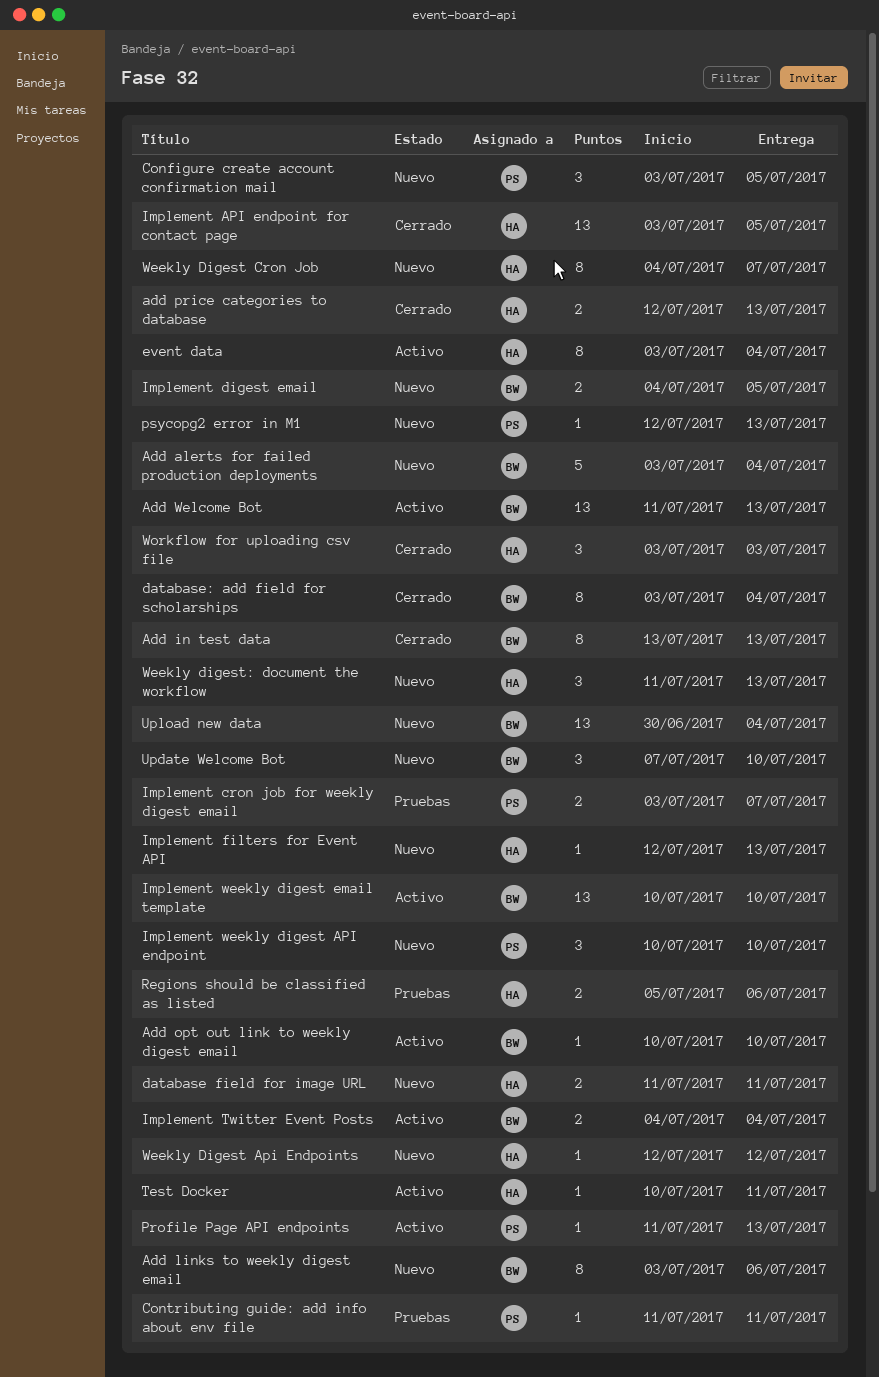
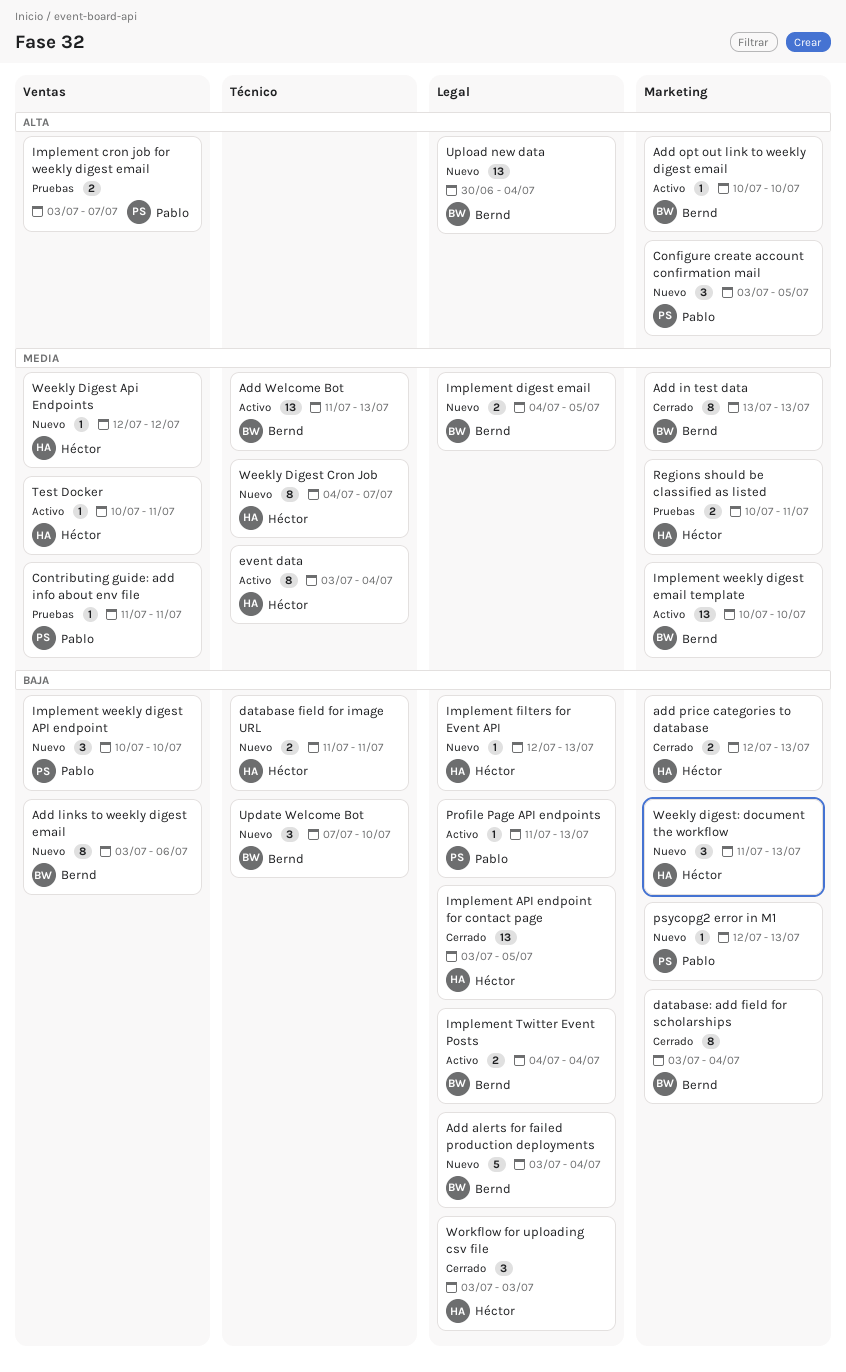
Regions should be classified as listed, start: Jul 5 -> Jul 10
Regions should be classified as listed, due: Jul 6 -> Jul 11

